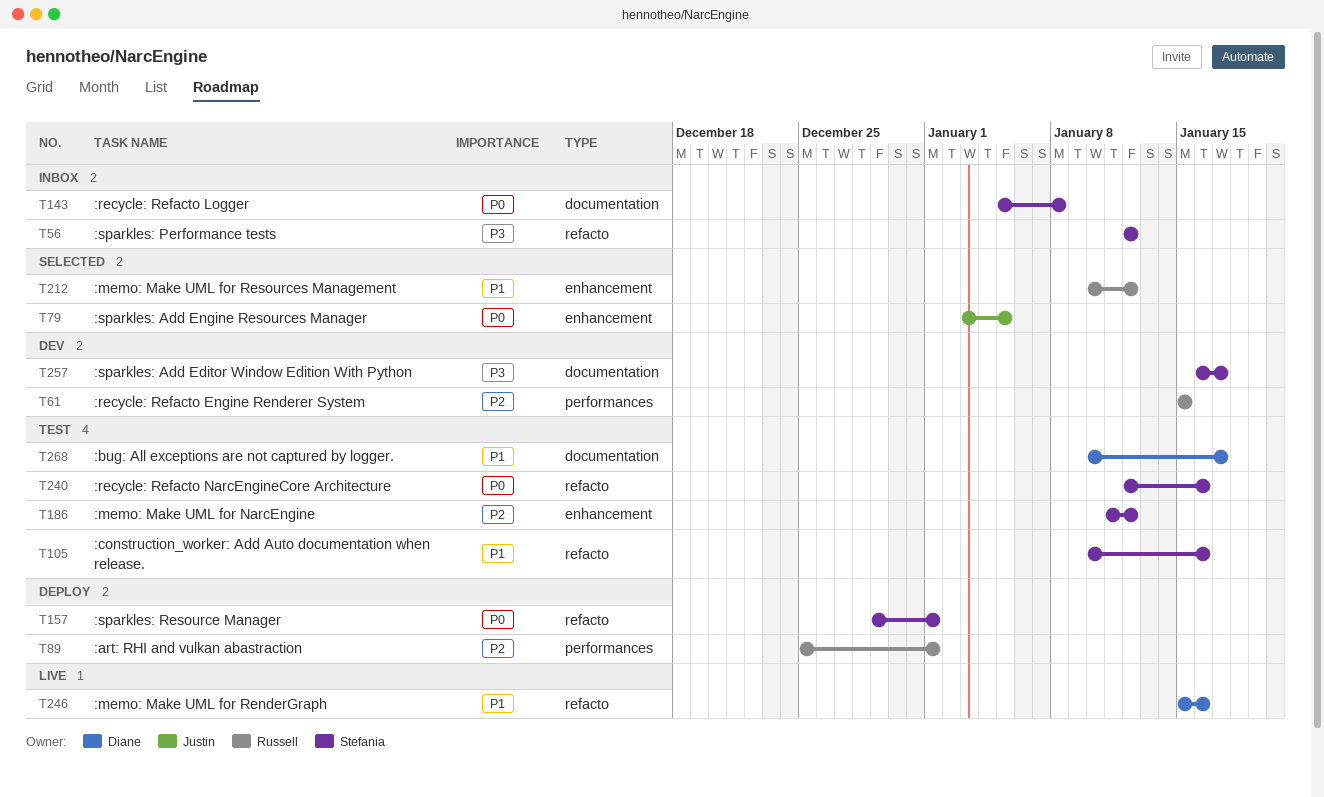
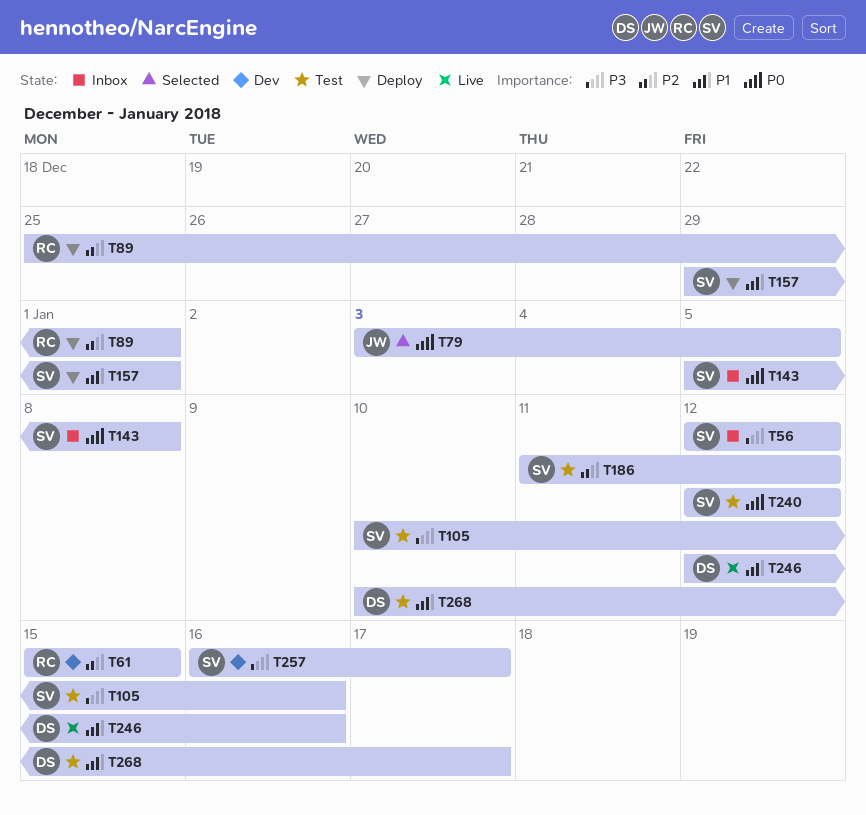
T105, priority: P1 -> P3
T157, priority: P0 -> P1
T212: present -> none
T240, due: Jan 16 -> Jan 12
T246, start: Jan 15 -> Jan 12

